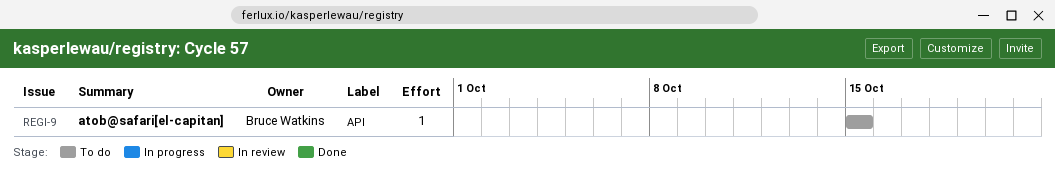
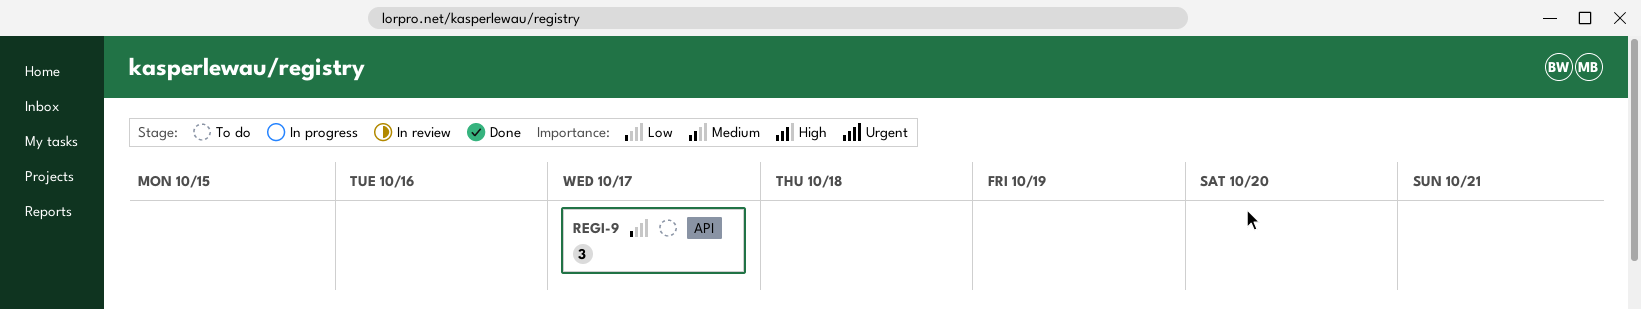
REGI-9, estimate: 1 -> 3
REGI-9, due: Oct 15 -> Oct 17

